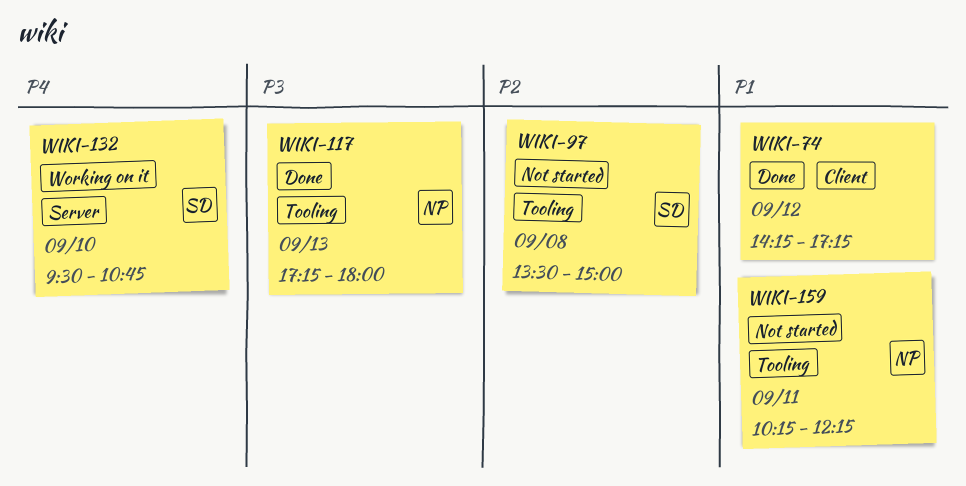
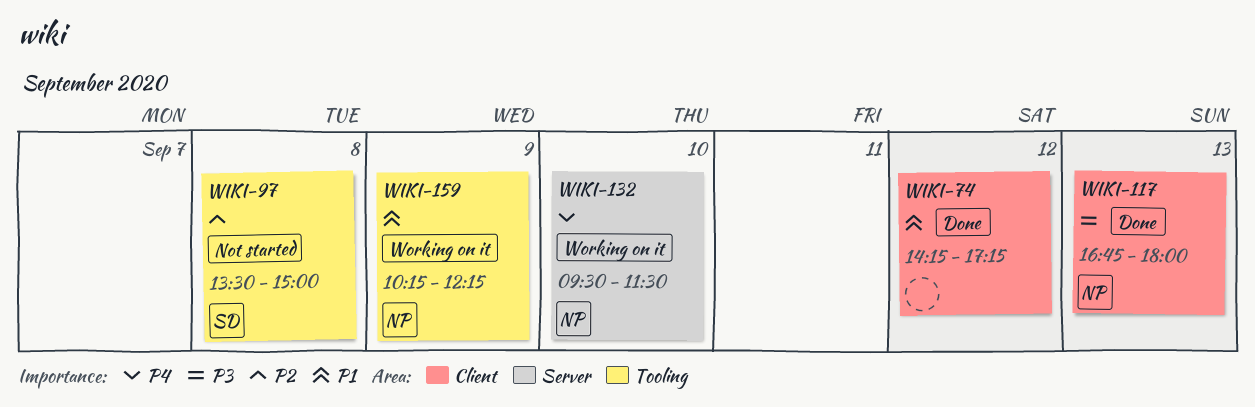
WIKI-117, label: Tooling -> Client
WIKI-117, begins: 17:15 -> 16:45
WIKI-132, owner: SD -> NP
WIKI-132, ends: 10:45 -> 11:30
WIKI-159, status: Not started -> Working on it
WIKI-159, day: Sep 11 -> Sep 9

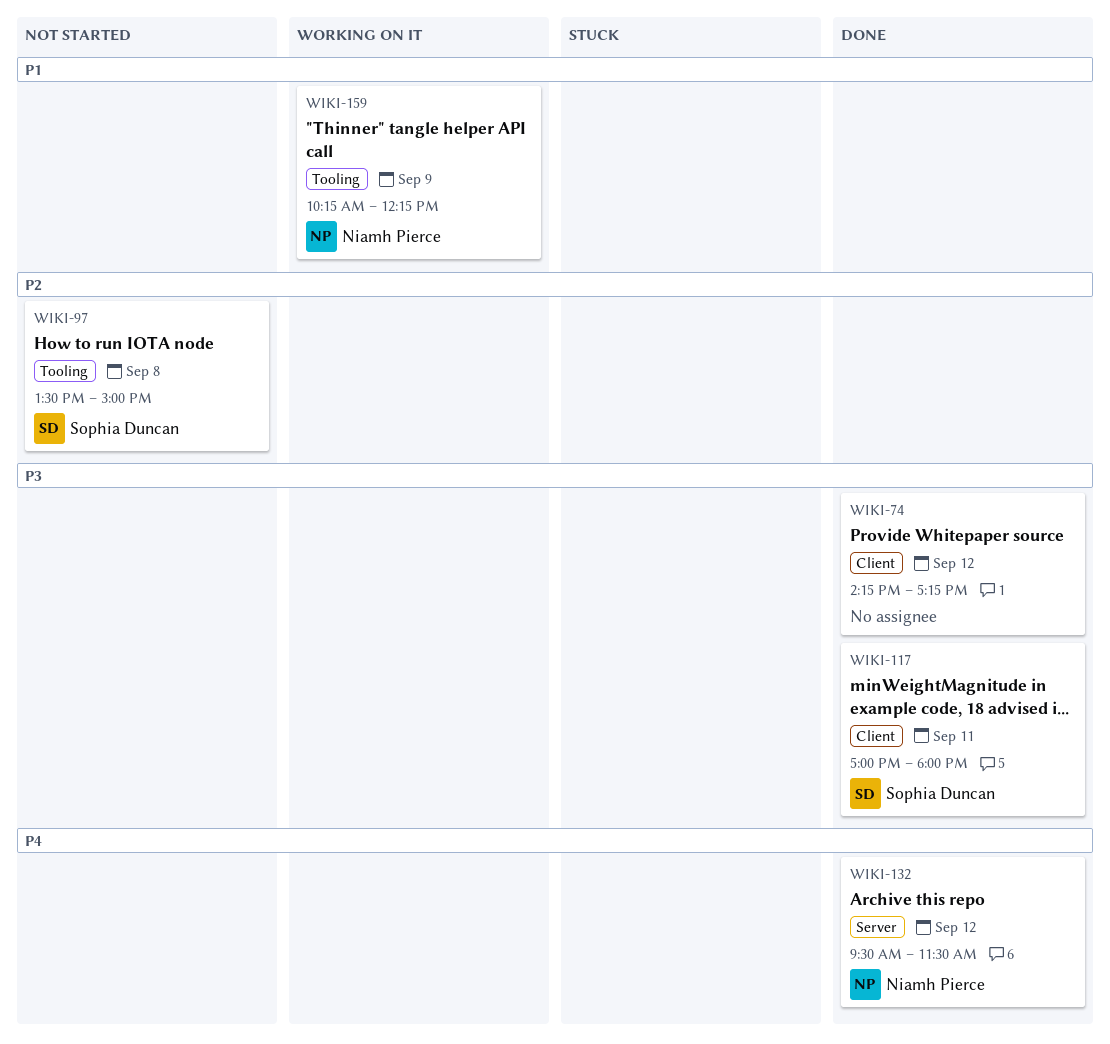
WIKI-74, priority: P1 -> P3
WIKI-117, owner: Niamh Pierce -> Sophia Duncan
WIKI-117, day: Sep 13 -> Sep 11
WIKI-117, begins: 16:45 -> 17:00
WIKI-132, status: Working on it -> Done
WIKI-132, day: Sep 10 -> Sep 12

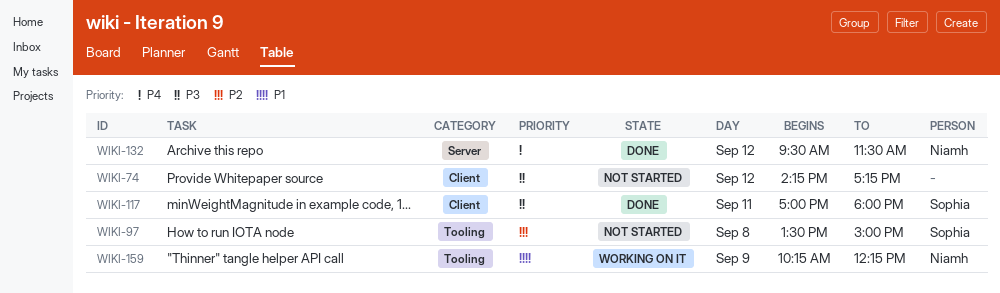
WIKI-74, status: Done -> Not started

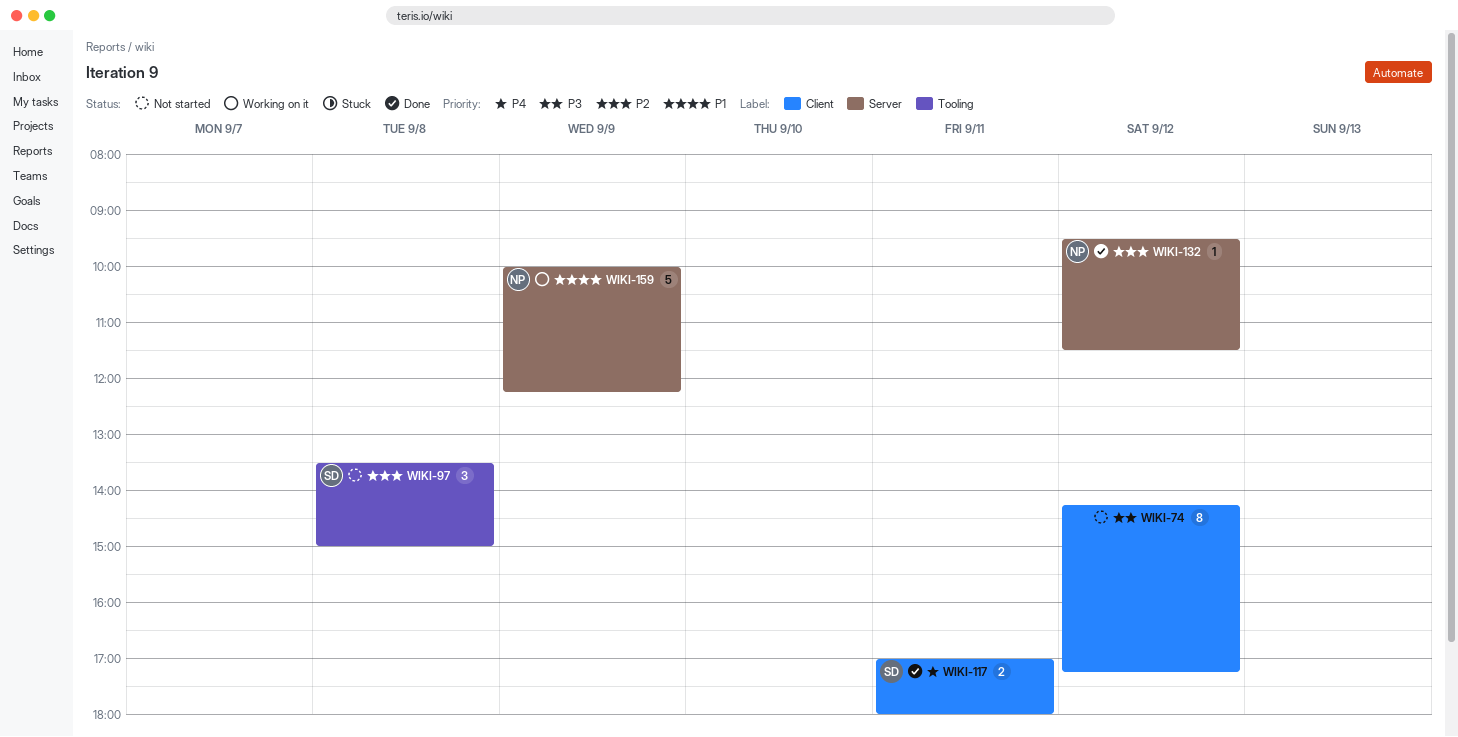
WIKI-117, priority: P3 -> P4
WIKI-132, priority: P4 -> P2
WIKI-159, label: Tooling -> Server
WIKI-159, begins: 10:15 -> 10:00

